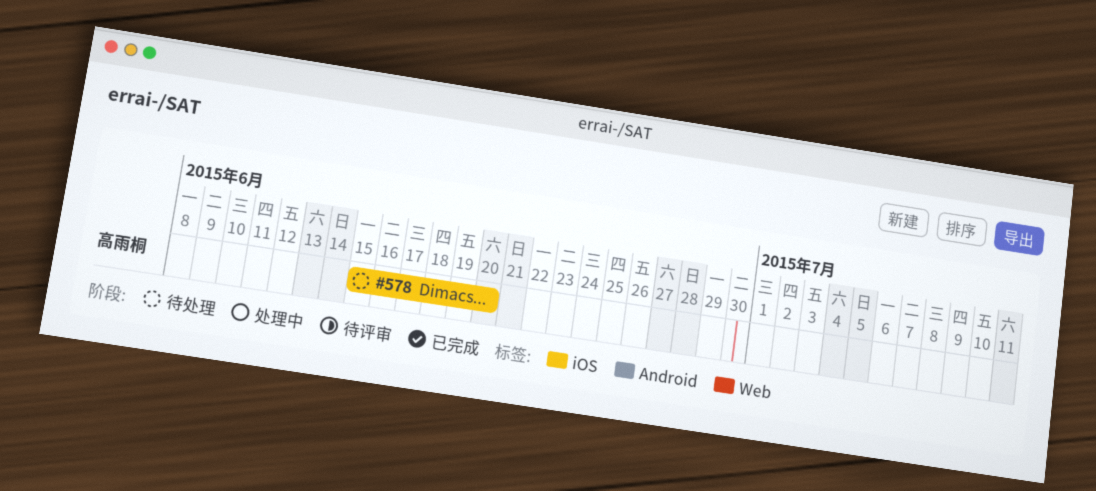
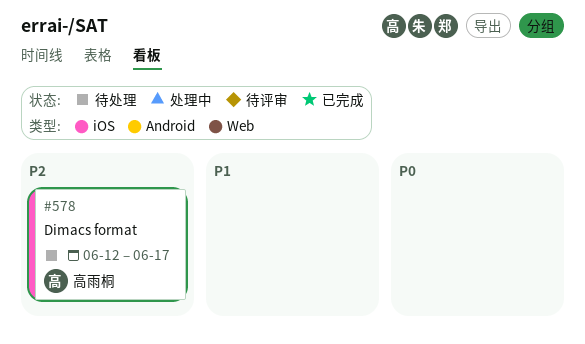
#578, start: Jun 15 -> Jun 12
#578, due: Jun 20 -> Jun 17

